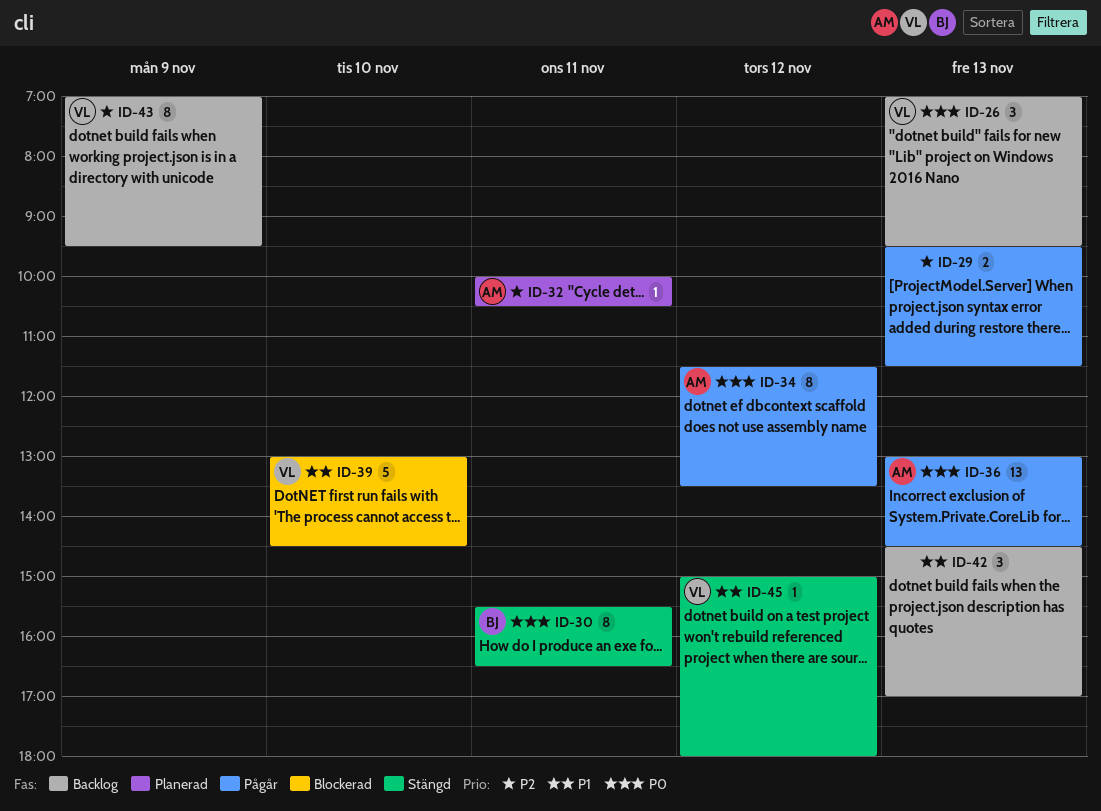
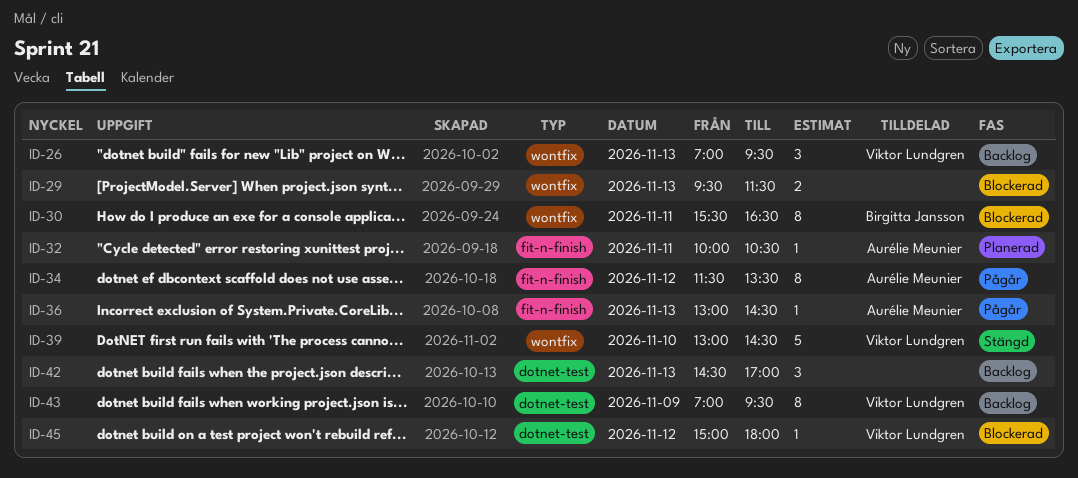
ID-29, status: Pågår -> Blockerad
ID-30, status: Stängd -> Blockerad
ID-36, estimate: 13 -> 1
ID-39, status: Blockerad -> Stängd
ID-45, status: Stängd -> Blockerad

